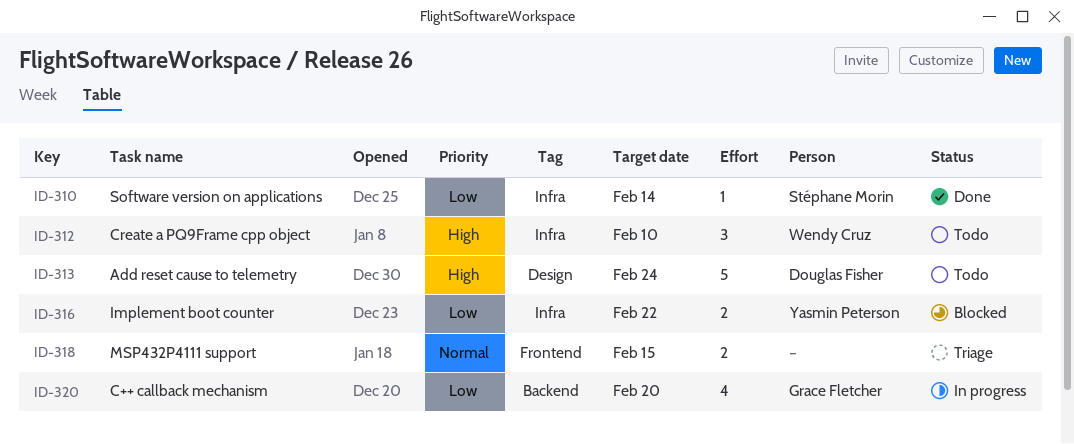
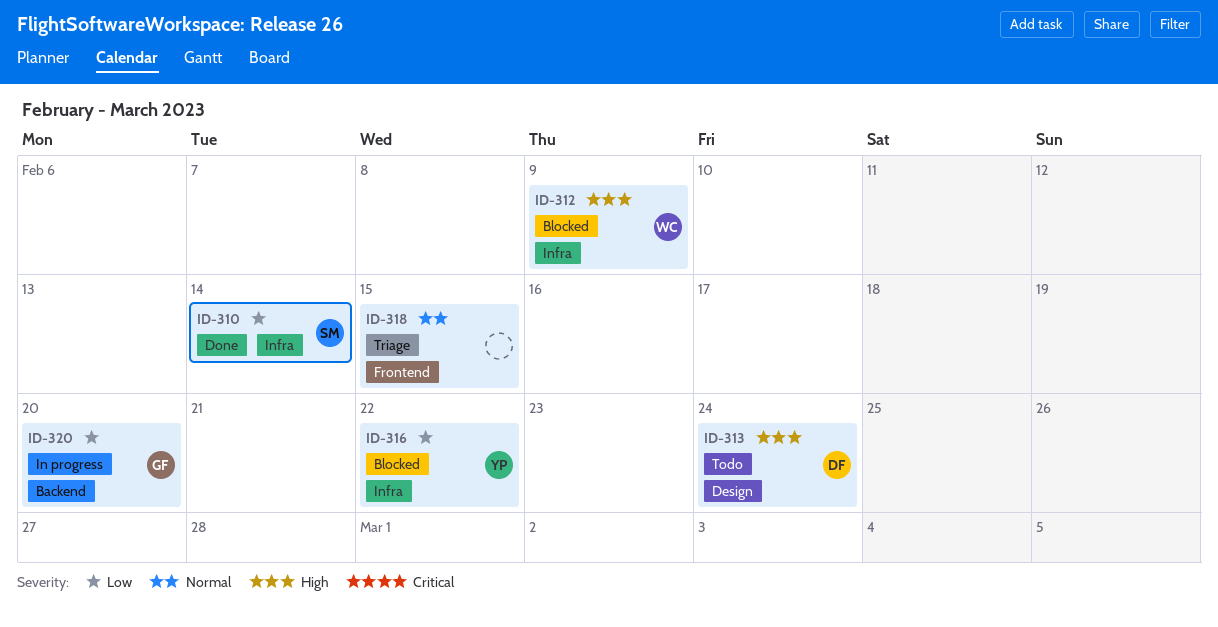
ID-312, status: Todo -> Blocked
ID-312, due: Feb 10 -> Feb 9

